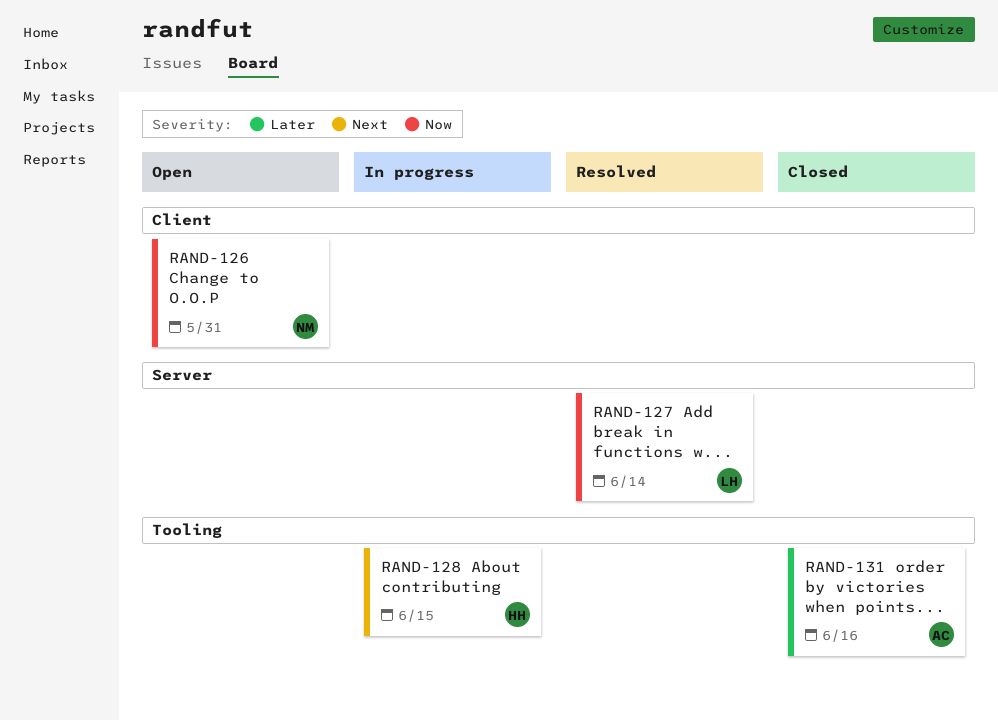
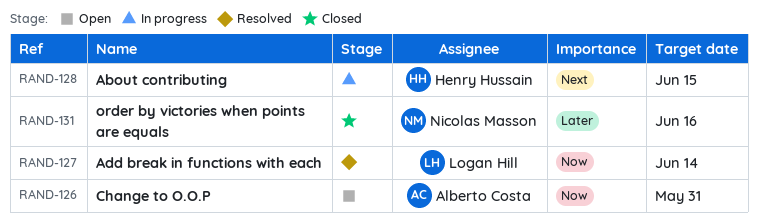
RAND-126, owner: Nicolas Masson -> Alberto Costa
RAND-131, owner: Alberto Costa -> Nicolas Masson

